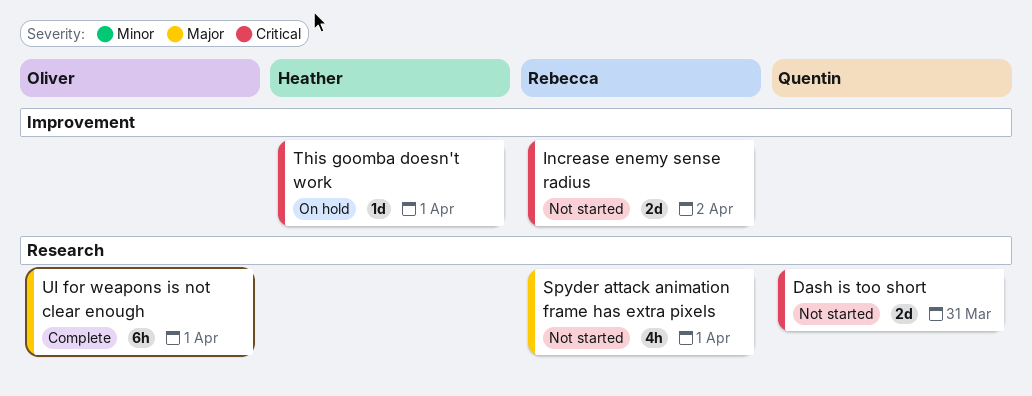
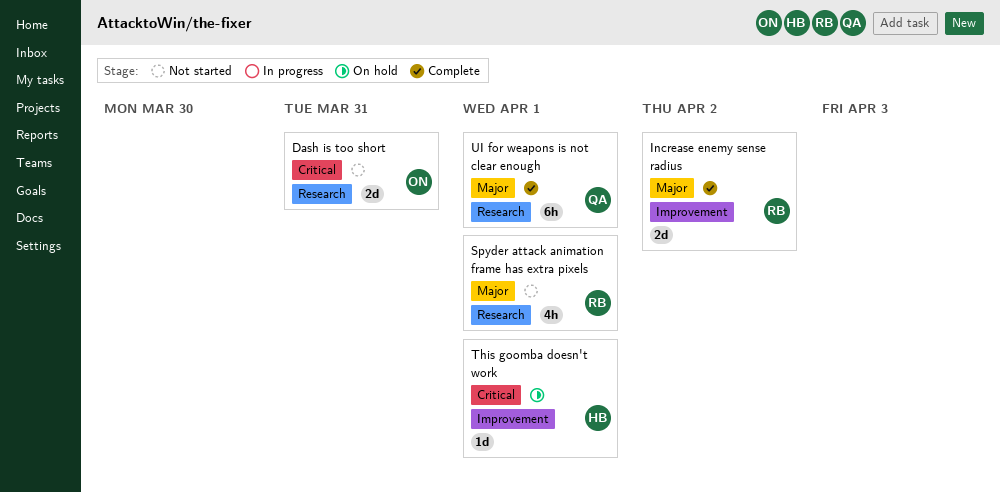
Dash is too short, owner: Quentin -> Oliver
Increase enemy sense radius, status: Not started -> Complete
Increase enemy sense radius, priority: Critical -> Major
UI for weapons is not clear enough, owner: Oliver -> Quentin

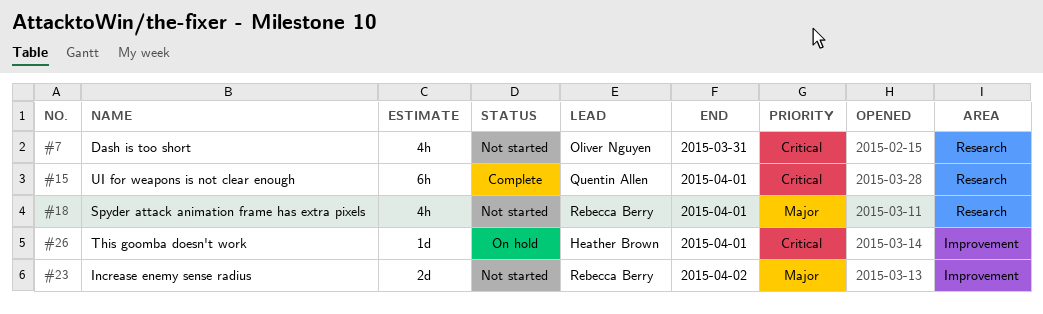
Dash is too short, estimate: 2d -> 4h
Increase enemy sense radius, status: Complete -> Not started
UI for weapons is not clear enough, priority: Major -> Critical

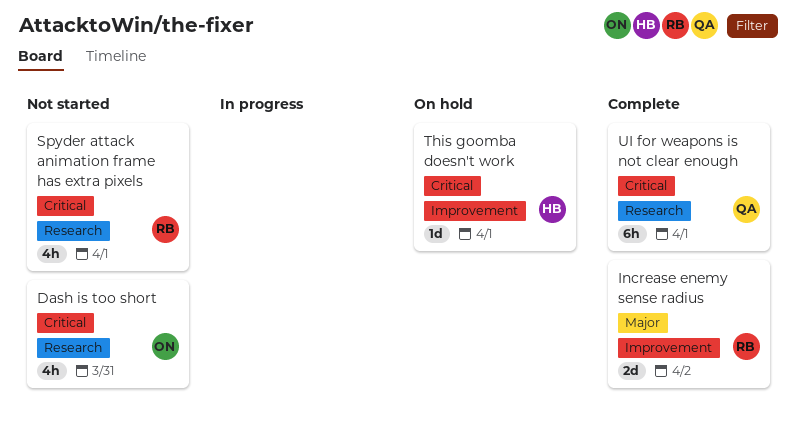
Increase enemy sense radius, status: Not started -> Complete
Spyder attack animation frame has extra pixels, priority: Major -> Critical

